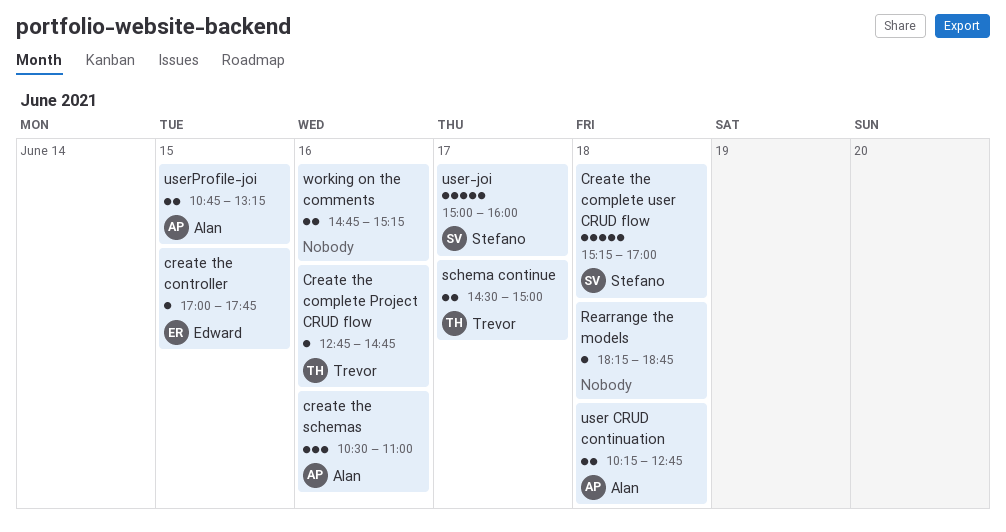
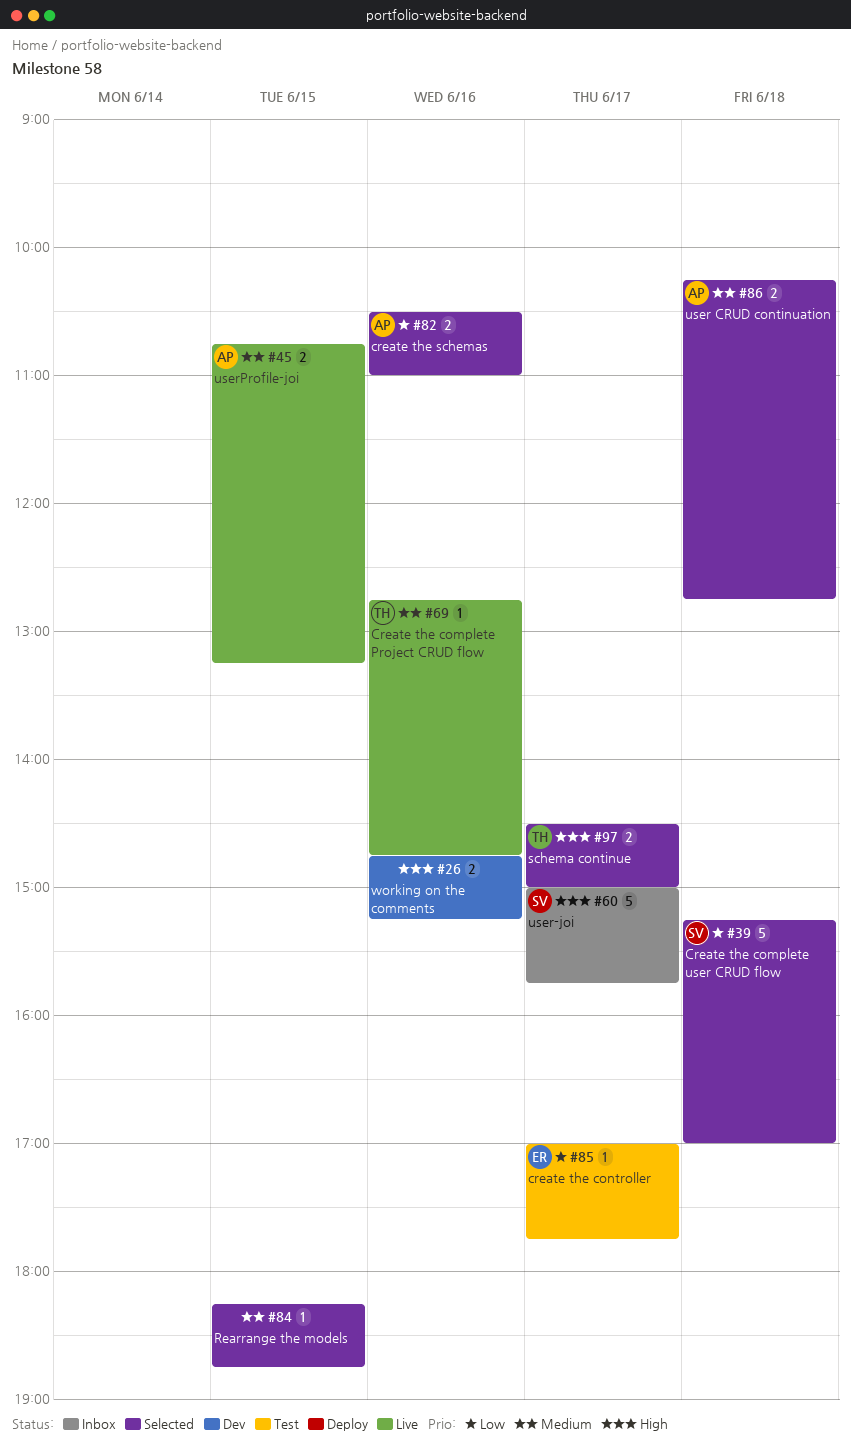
create the controller, day: Jun 15 -> Jun 17
create the schemas, estimate: 3 -> 2
Rearrange the models, day: Jun 18 -> Jun 15
user-joi, ends: 16:00 -> 15:45

